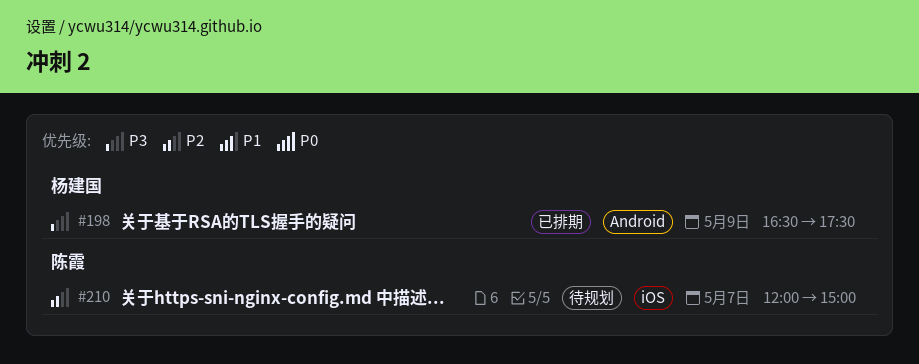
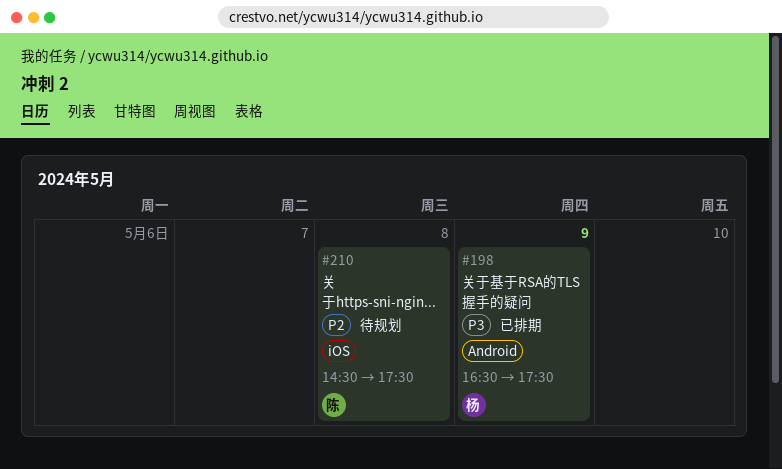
#210, day: May 7 -> May 8
#210, begins: 12:00 -> 14:30
#210, ends: 15:00 -> 17:30

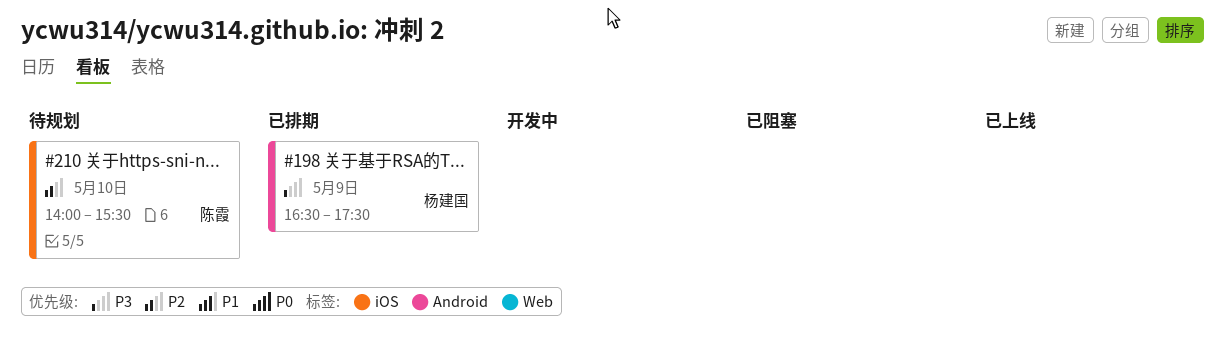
#210, day: May 8 -> May 10
#210, begins: 14:30 -> 14:00
#210, ends: 17:30 -> 15:30

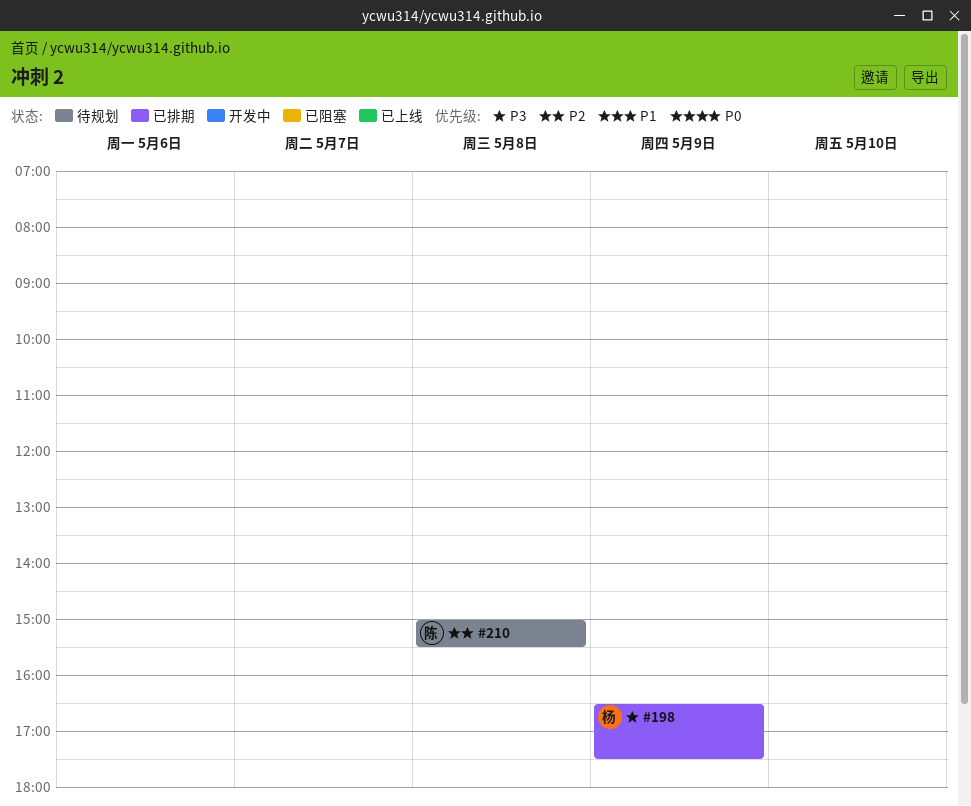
#210, day: May 10 -> May 8
#210, begins: 14:00 -> 15:00

